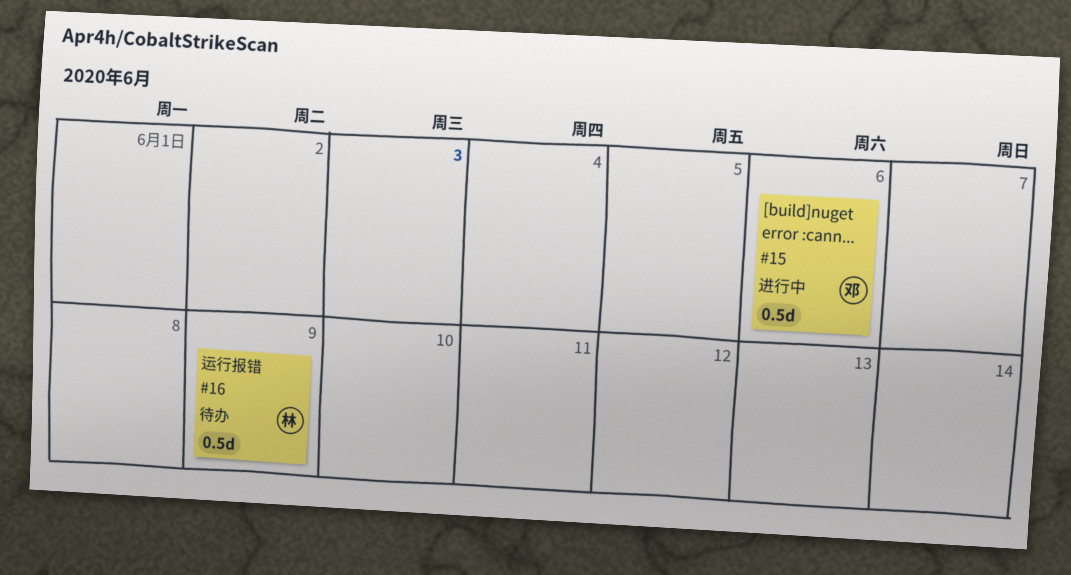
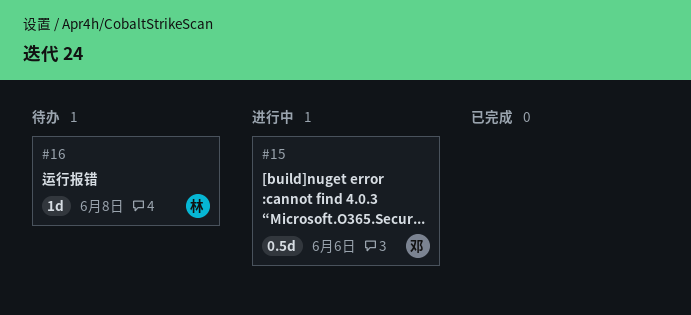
#16, estimate: 0.5d -> 1d
#16, due: Jun 9 -> Jun 8

